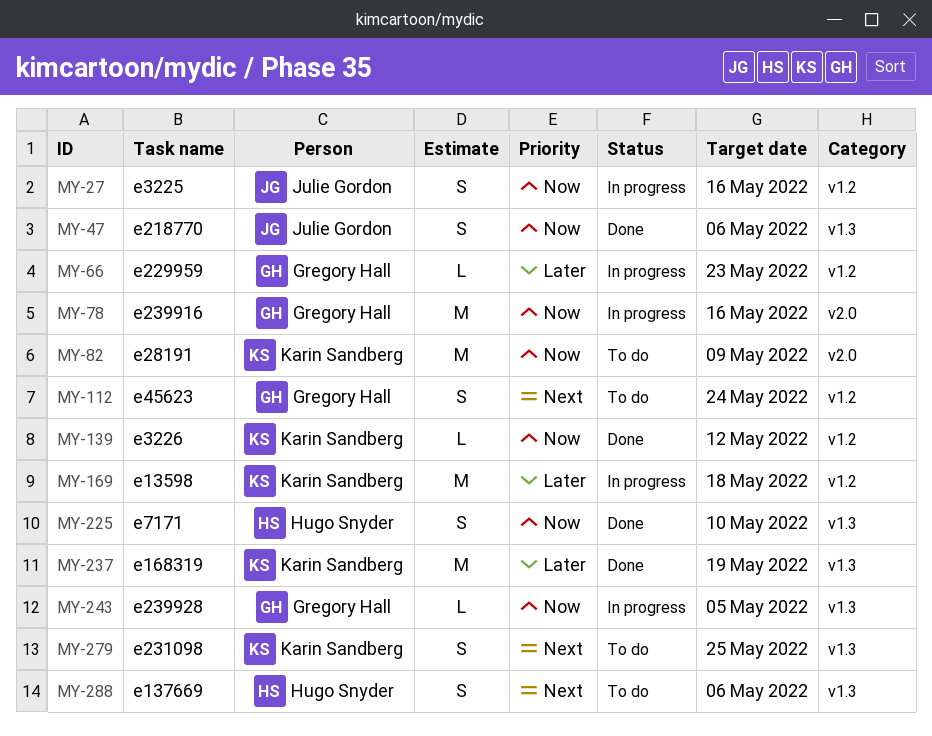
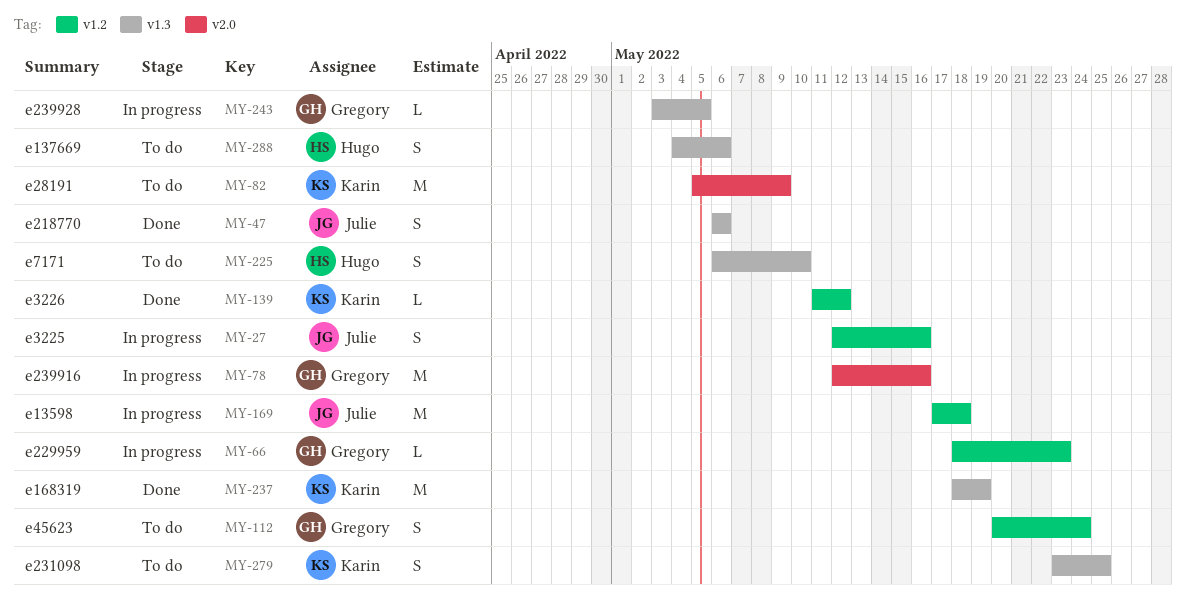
MY-169, owner: Karin Sandberg -> Julie Gordon
MY-225, status: Done -> To do

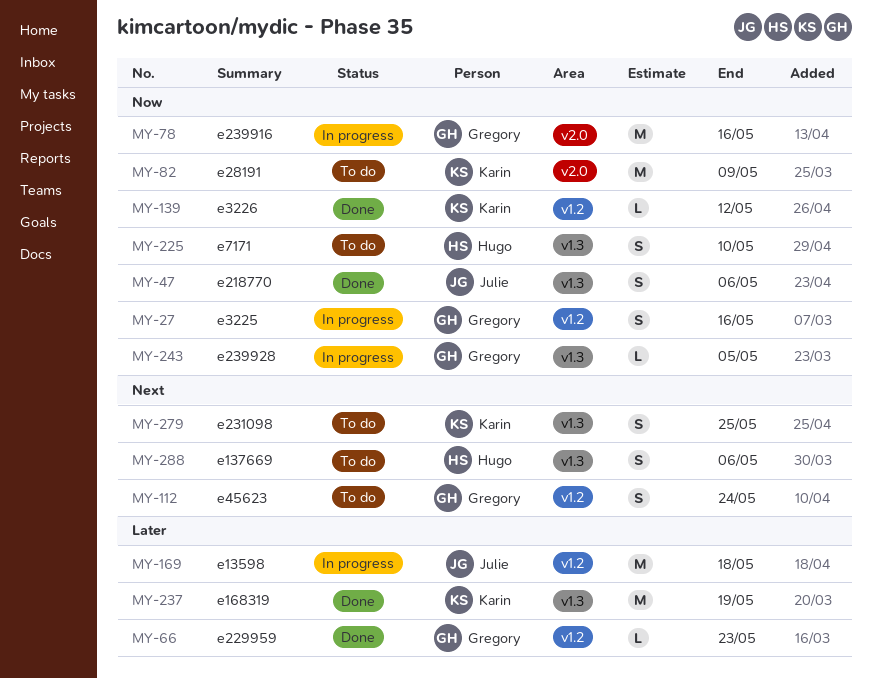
MY-27, owner: Julie -> Gregory
MY-66, status: In progress -> Done

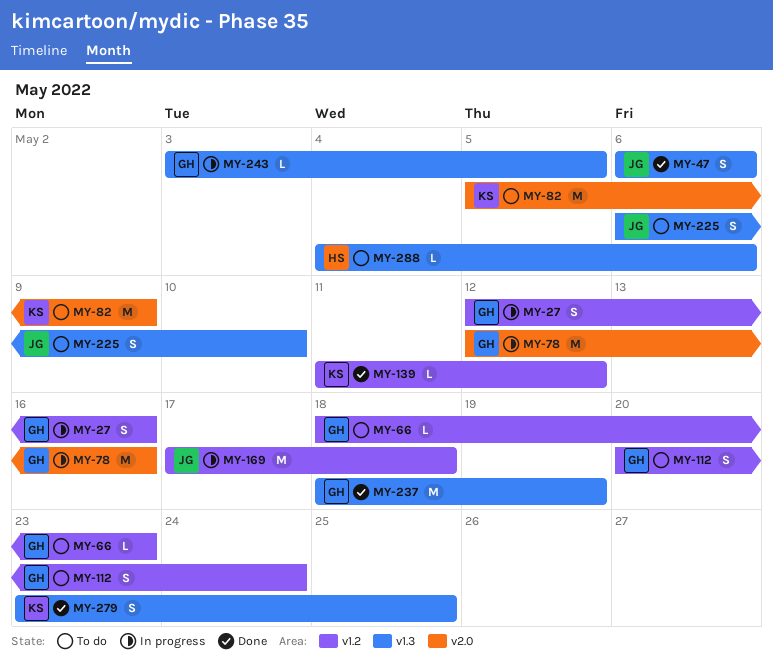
MY-66, status: Done -> To do
MY-225, owner: Hugo -> Julie
MY-237, owner: Karin -> Gregory
MY-279, status: To do -> Done
MY-288, estimate: S -> L

